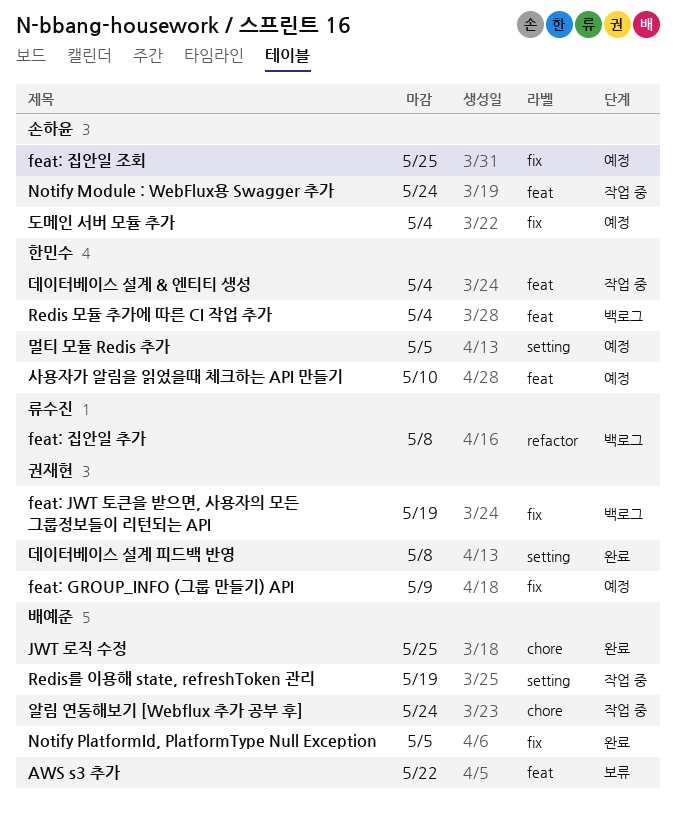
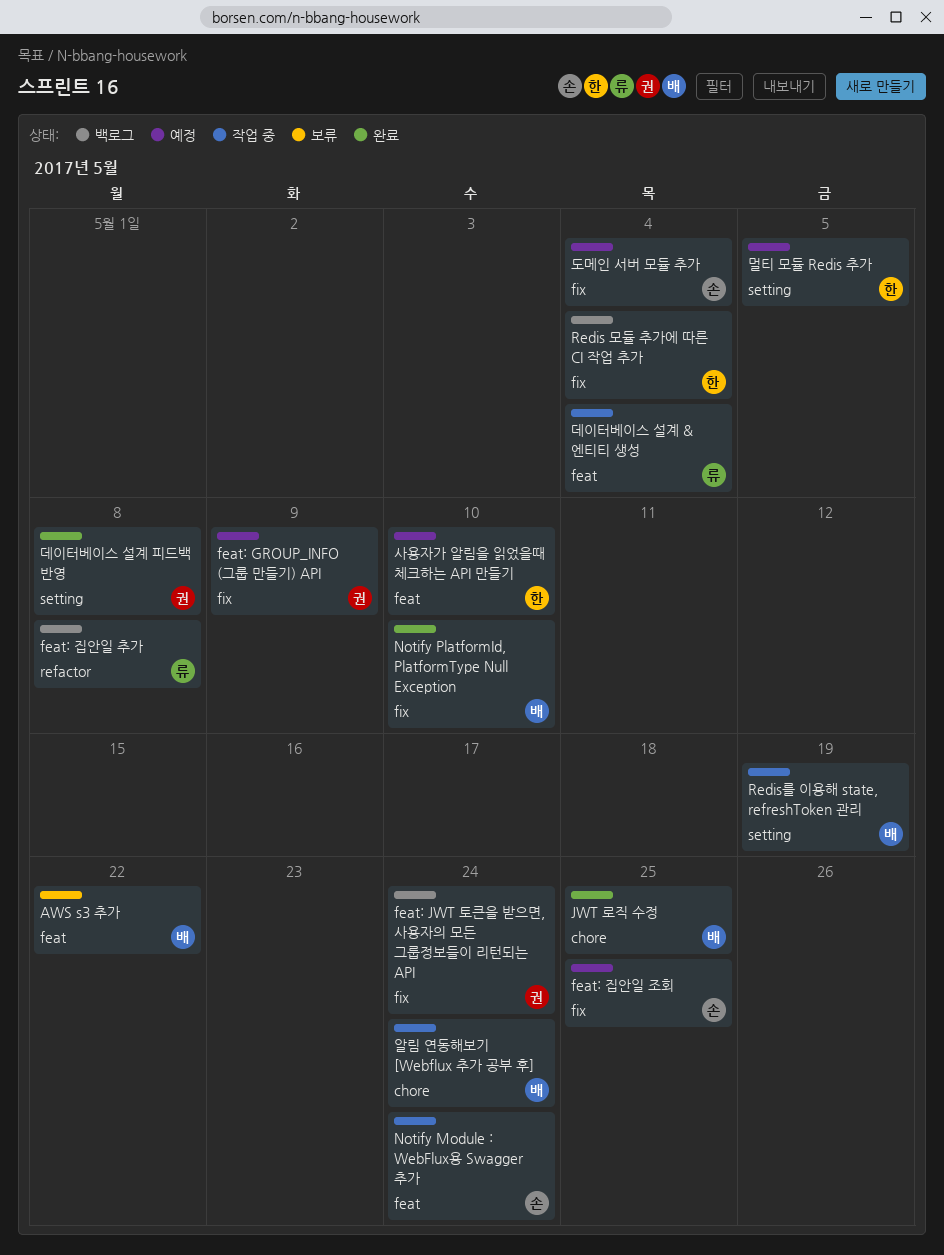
feat: JWT 토큰을 받으면, 사용자의 모든 그룹정보들이 리턴되는 API, due: May 19 -> May 24
Notify PlatformId, PlatformType Null Exception, due: May 5 -> May 10
Redis 모듈 추가에 따른 CI 작업 추가, label: feat -> fix
데이터베이스 설계 & 엔티티 생성, owner: 한민수 -> 류수진

